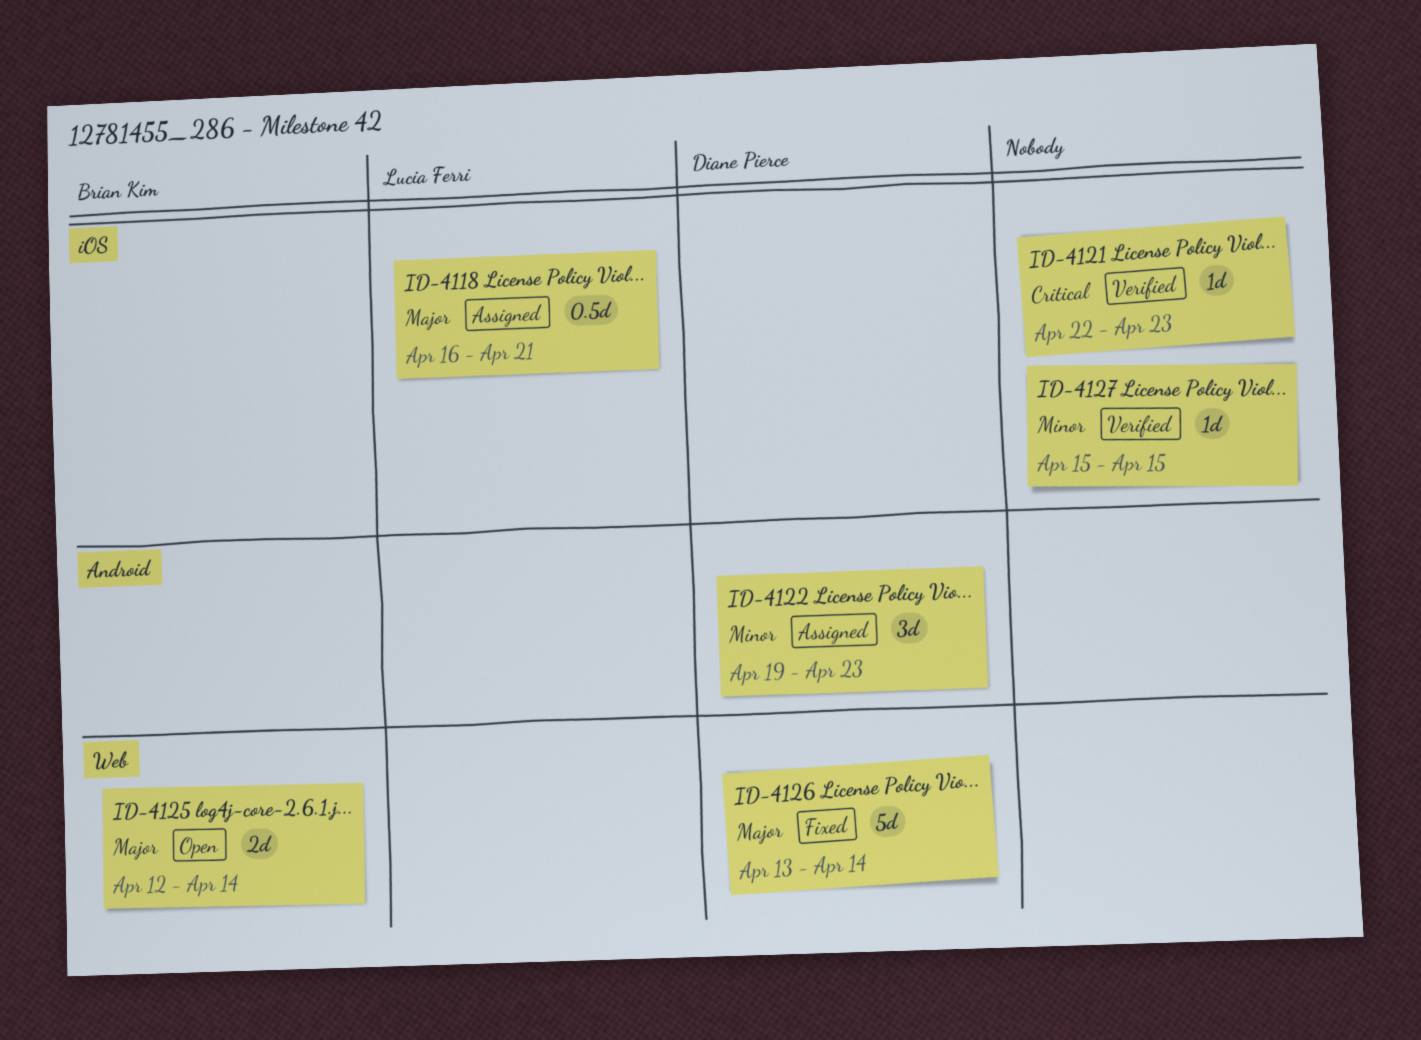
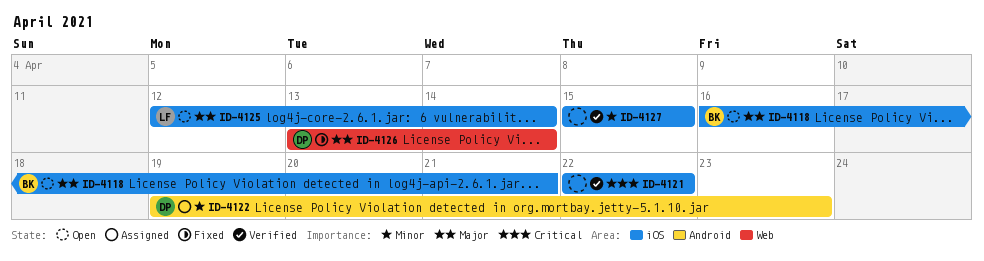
ID-4118, status: Assigned -> Open
ID-4118, owner: Lucia Ferri -> Brian Kim
ID-4121, due: Apr 23 -> Apr 22
ID-4125, owner: Brian Kim -> Lucia Ferri
ID-4125, label: Web -> iOS

